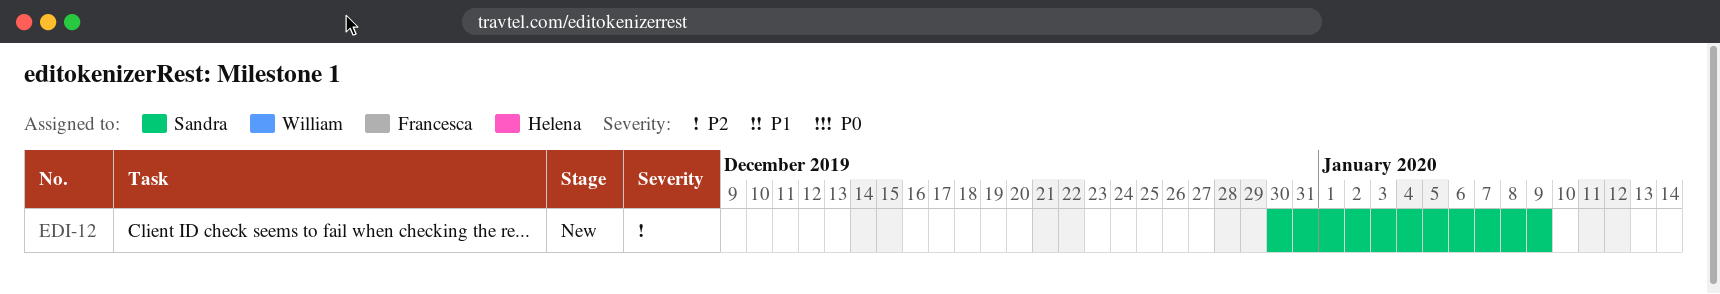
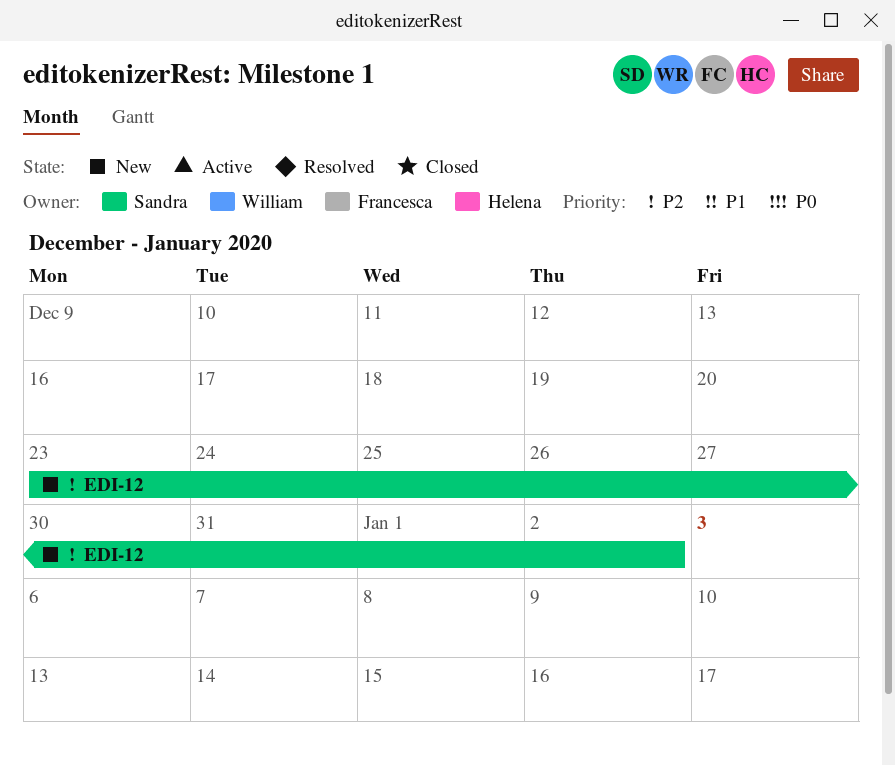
EDI-12, start: Dec 30 -> Dec 23
EDI-12, due: Jan 9 -> Jan 2

